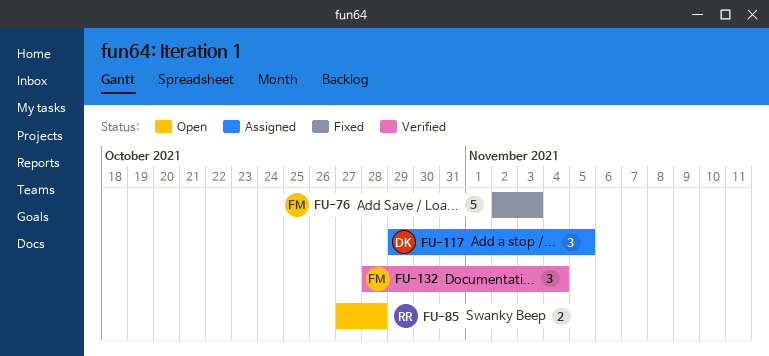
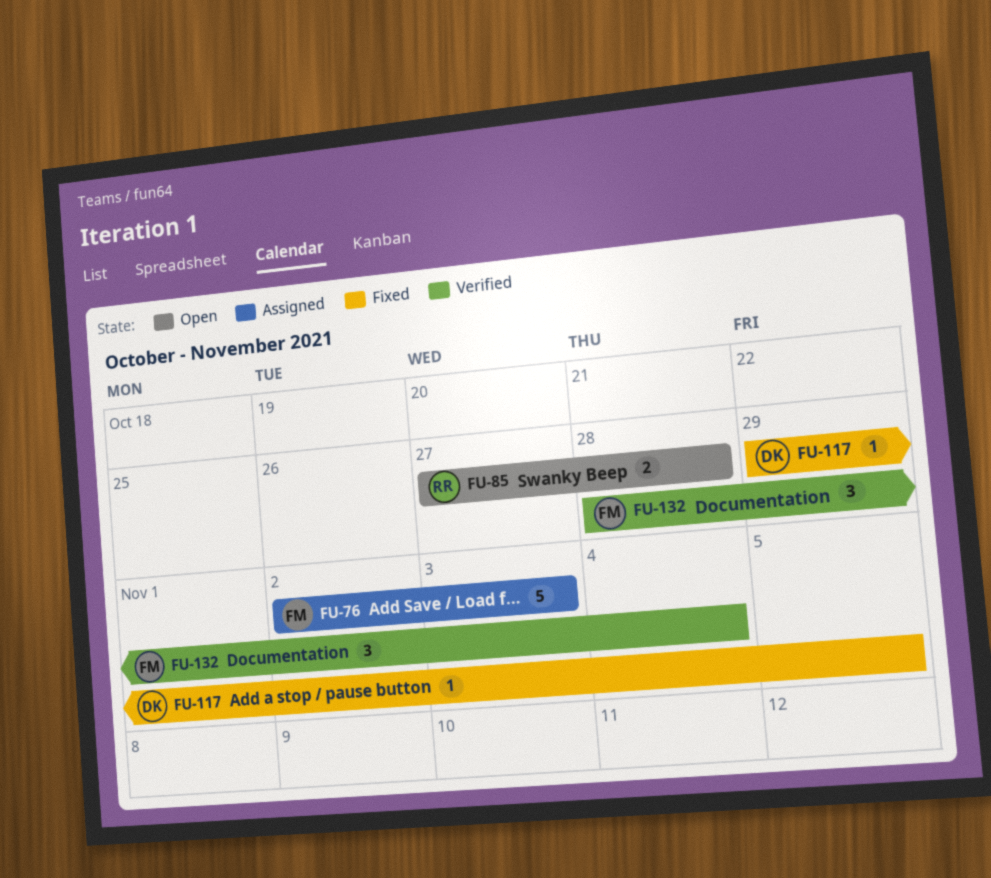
FU-76, status: Fixed -> Assigned
FU-117, status: Assigned -> Fixed
FU-117, estimate: 3 -> 1

